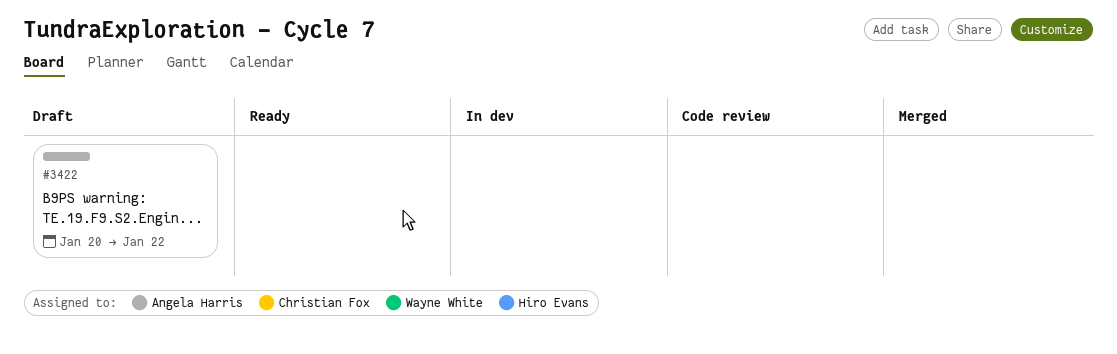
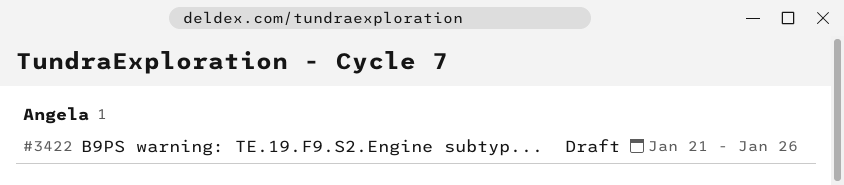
#3422, start: Jan 20 -> Jan 21
#3422, due: Jan 22 -> Jan 26

